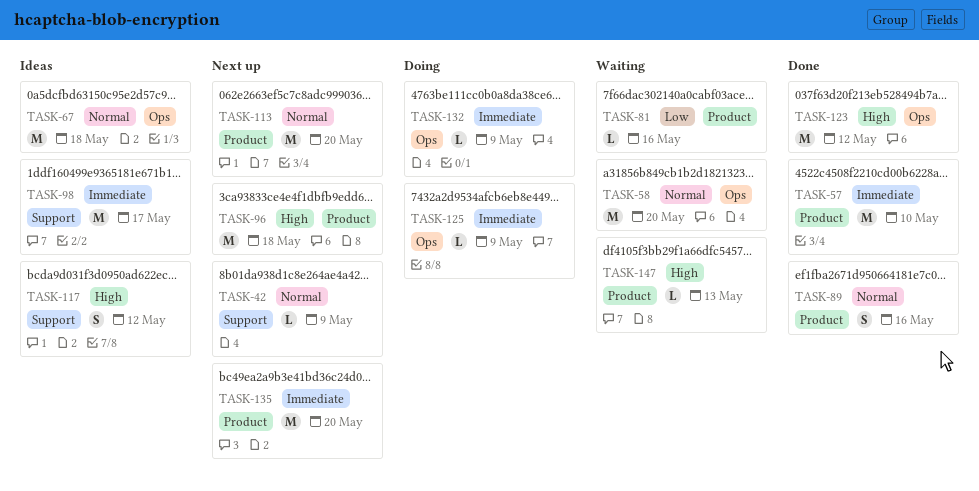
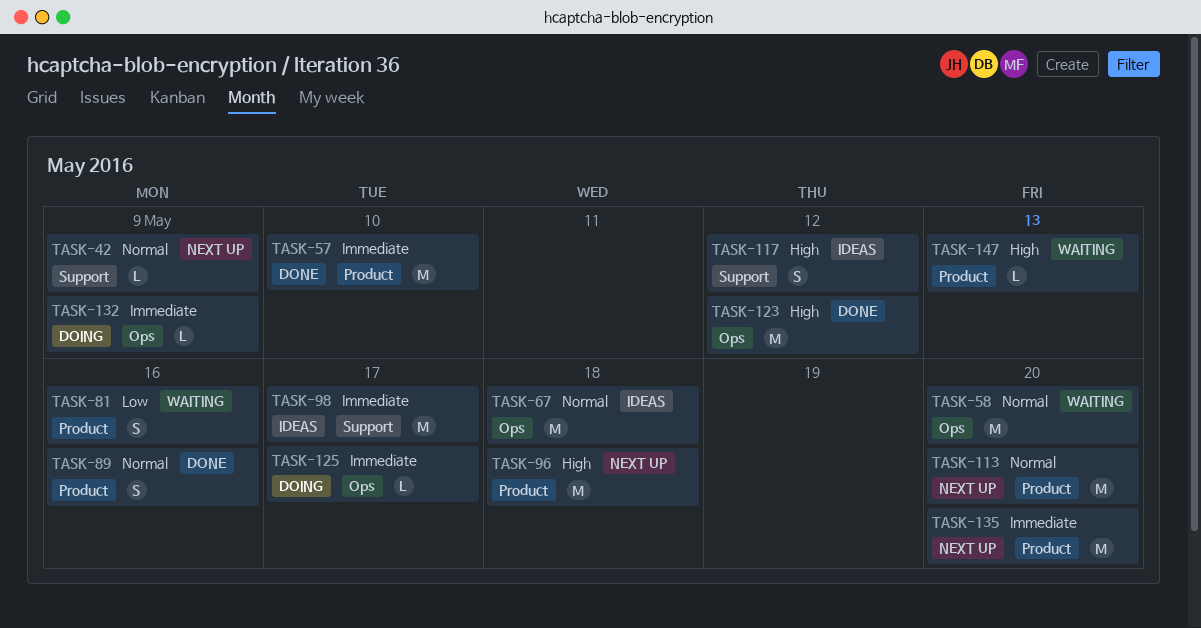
TASK-81, estimate: L -> S
TASK-125, due: May 9 -> May 17

